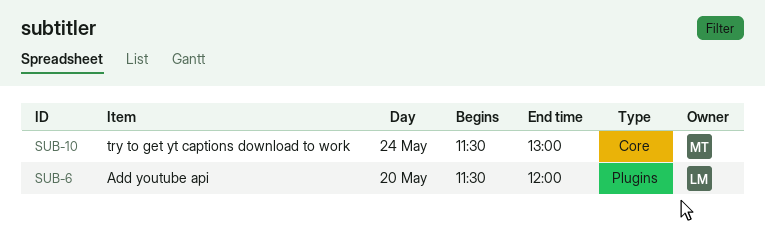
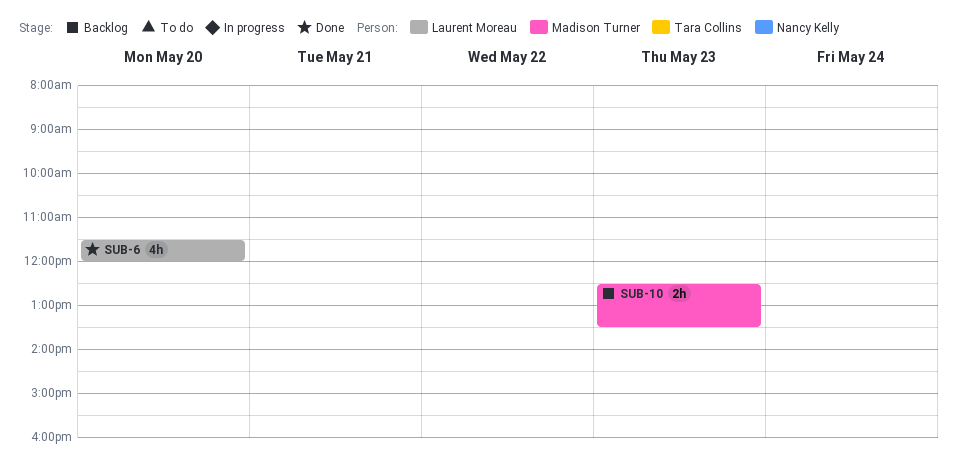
SUB-10, day: May 24 -> May 23
SUB-10, begins: 11:30 -> 12:30
SUB-10, ends: 13:00 -> 13:30

